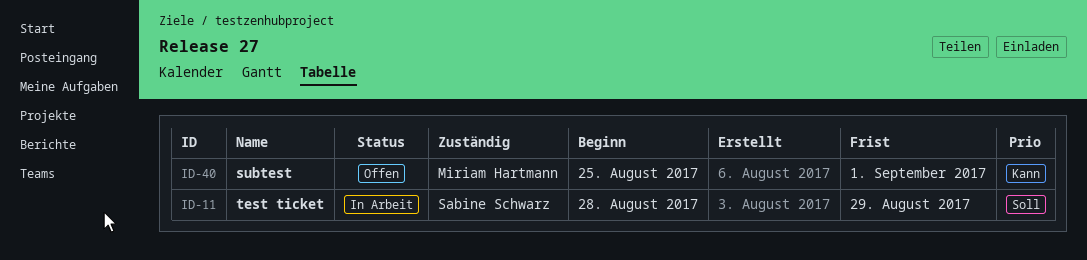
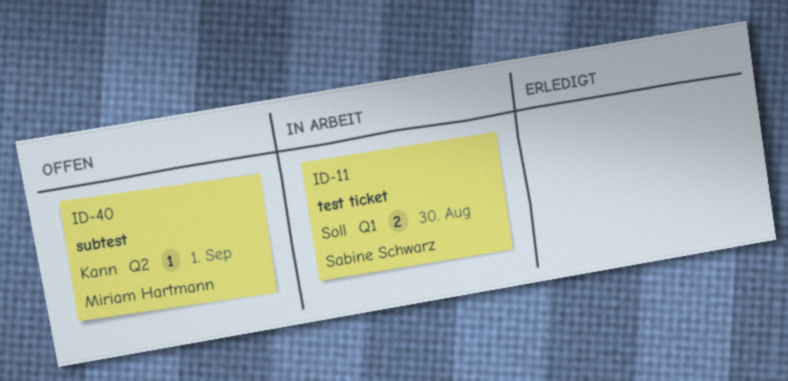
ID-11, due: Aug 29 -> Aug 30

